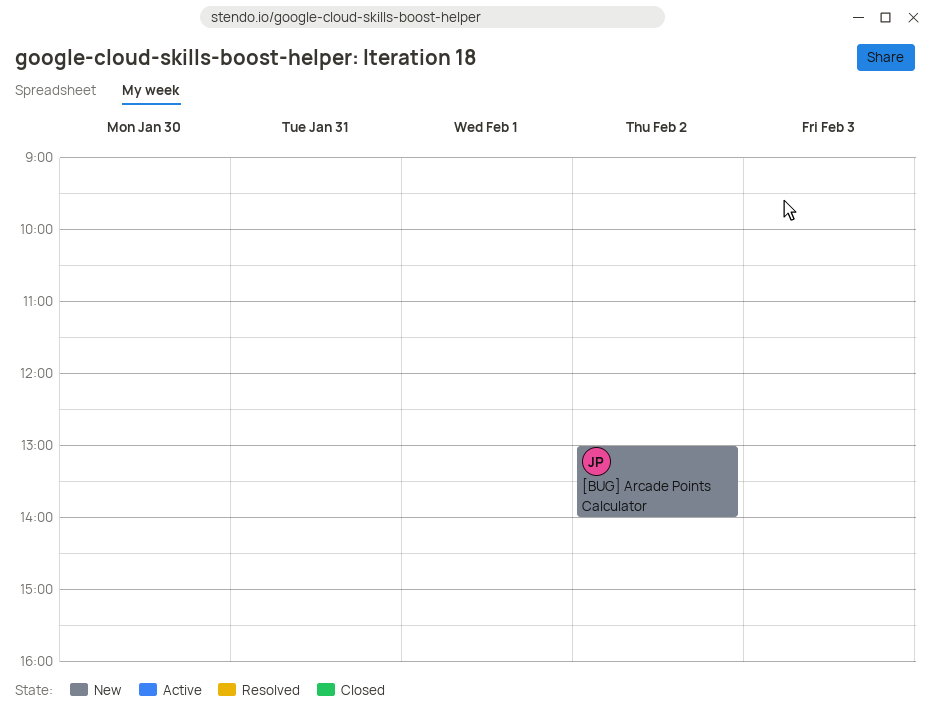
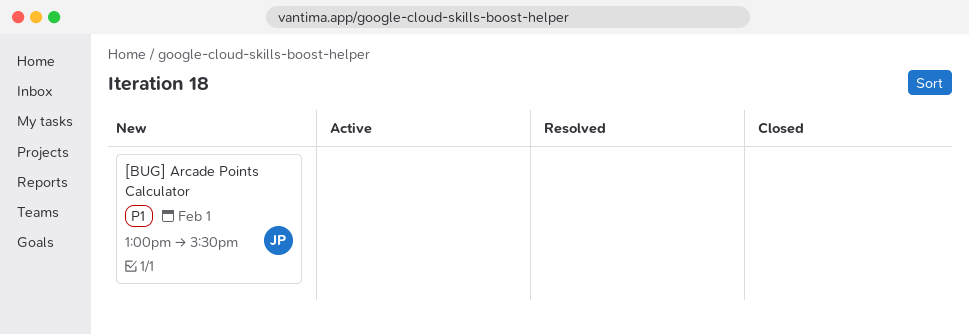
[BUG] Arcade Points Calculator, day: Feb 2 -> Feb 1
[BUG] Arcade Points Calculator, ends: 14:00 -> 15:30

